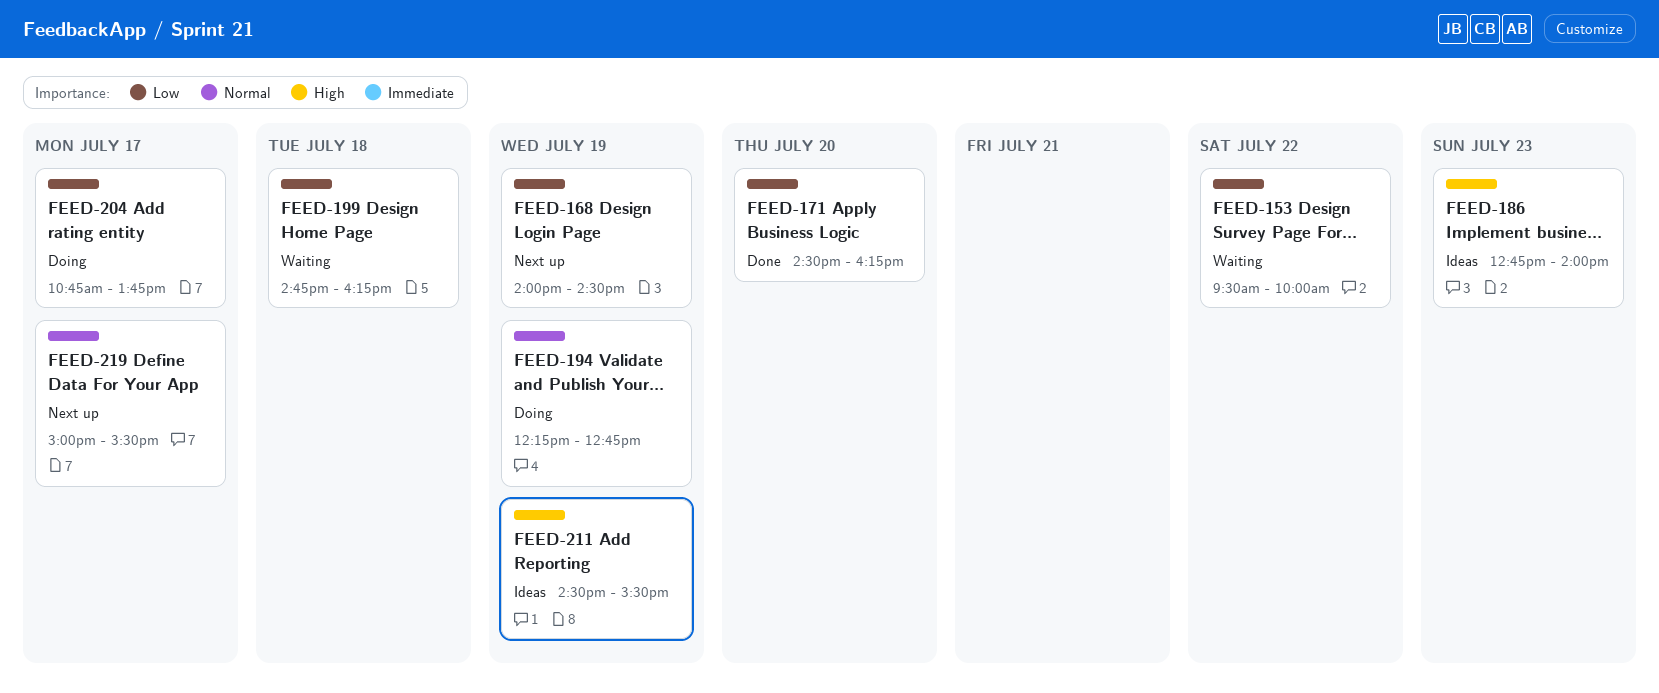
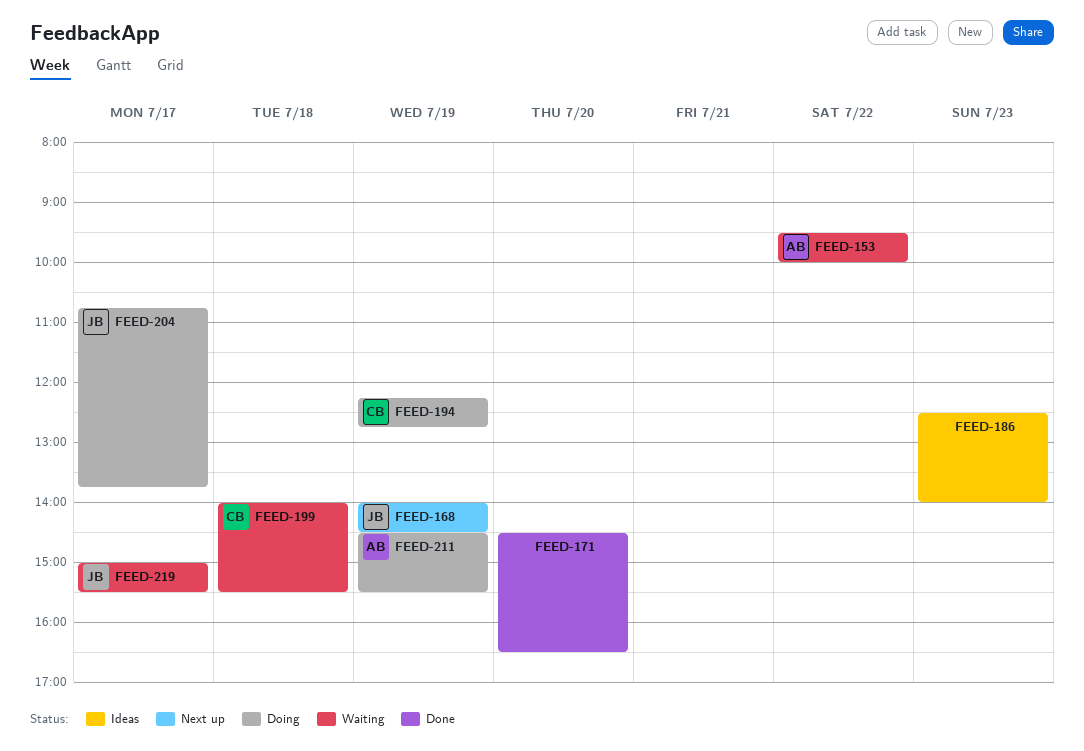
FEED-171, ends: 16:15 -> 16:30
FEED-186, begins: 12:45 -> 12:30
FEED-199, begins: 14:45 -> 14:00
FEED-199, ends: 16:15 -> 15:30
FEED-211, status: Ideas -> Doing
FEED-219, status: Next up -> Waiting

